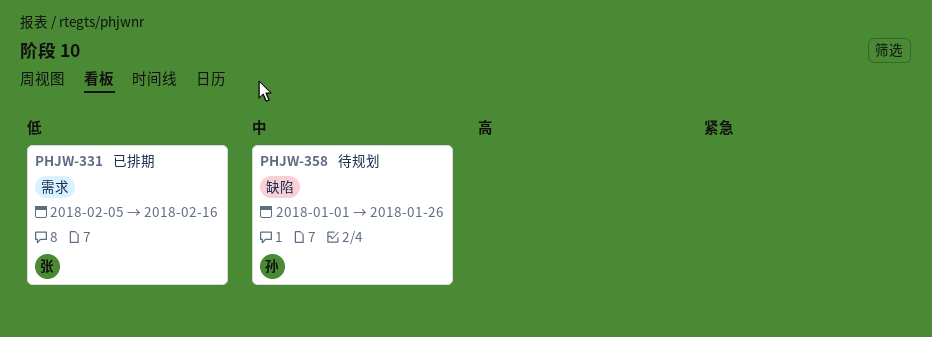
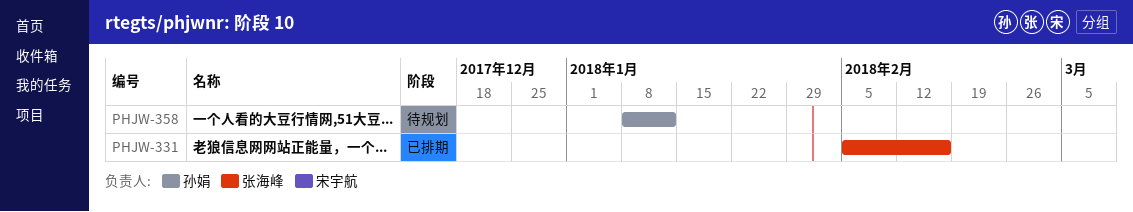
PHJW-358, start: Jan 1 -> Jan 8
PHJW-358, due: Jan 26 -> Jan 12

